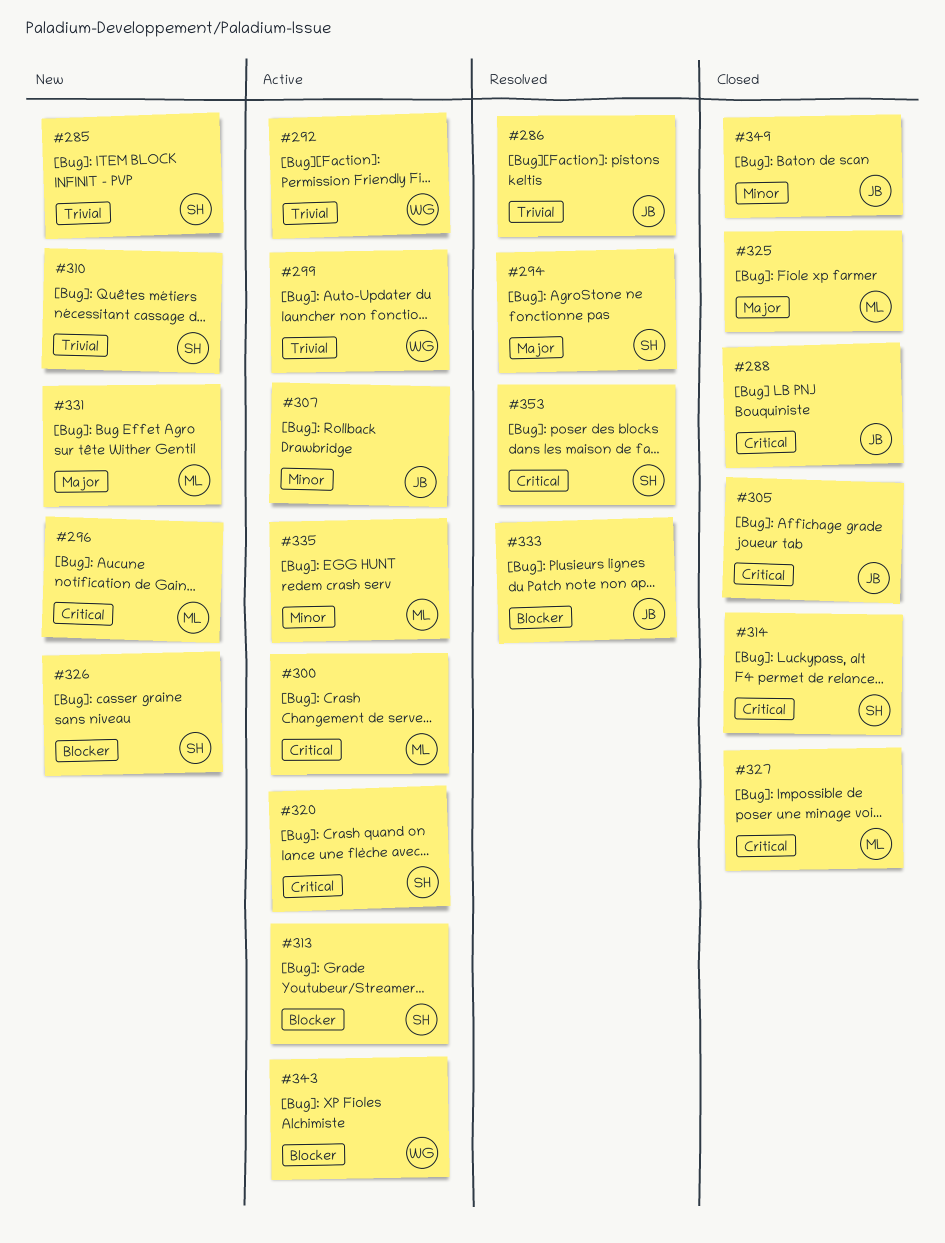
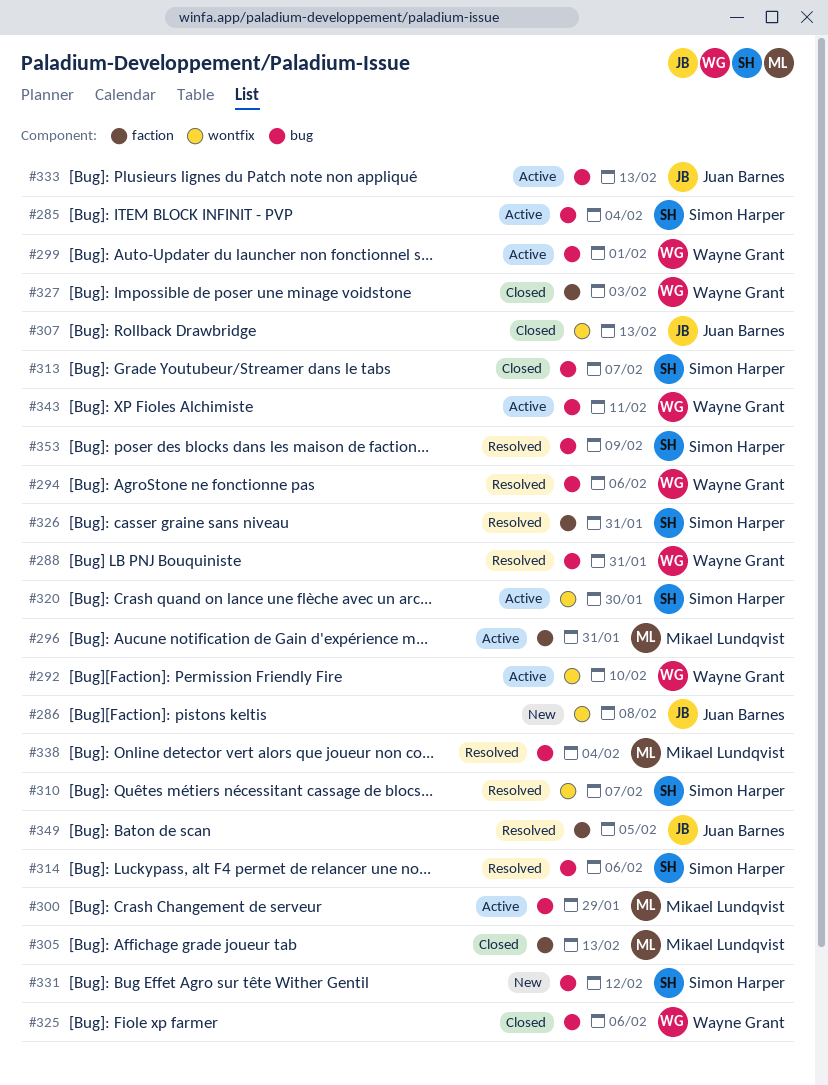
#285, status: New -> Active
#286, status: Resolved -> New
#288, status: Closed -> Resolved
#288, owner: Juan Barnes -> Wayne Grant
#294, owner: Simon Harper -> Wayne Grant
#296, status: New -> Active
#305, owner: Juan Barnes -> Mikael Lundqvist
#307, status: Active -> Closed
#310, status: New -> Resolved
#313, status: Active -> Closed
#314, status: Closed -> Resolved
#325, owner: Mikael Lundqvist -> Wayne Grant
#326, status: New -> Resolved
#327, owner: Mikael Lundqvist -> Wayne Grant
#331, owner: Mikael Lundqvist -> Simon Harper
#333, status: Resolved -> Active
#335: present -> none
#338: none -> present
#349, status: Closed -> Resolved

